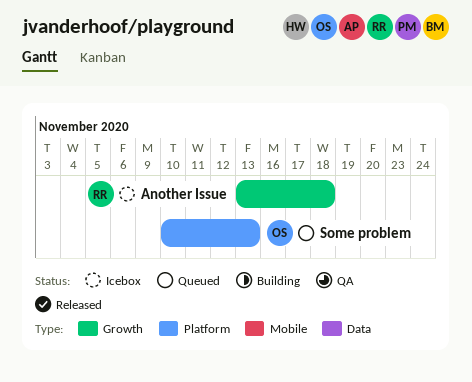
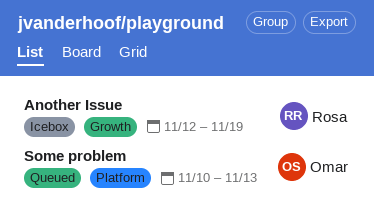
Another Issue, start: Nov 13 -> Nov 12
Another Issue, due: Nov 18 -> Nov 19

